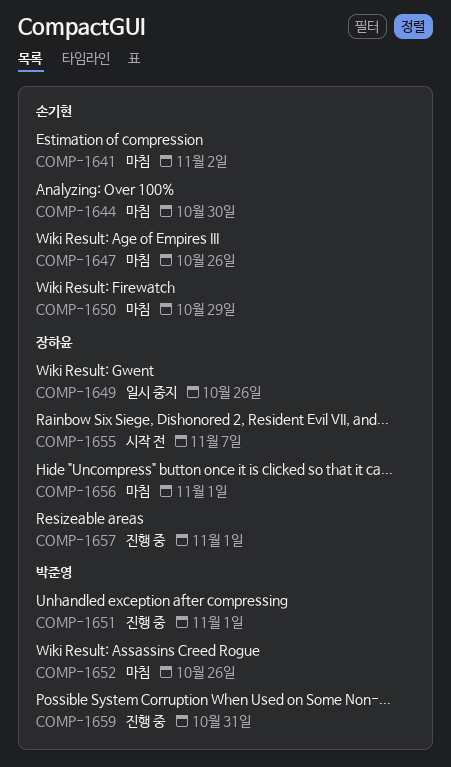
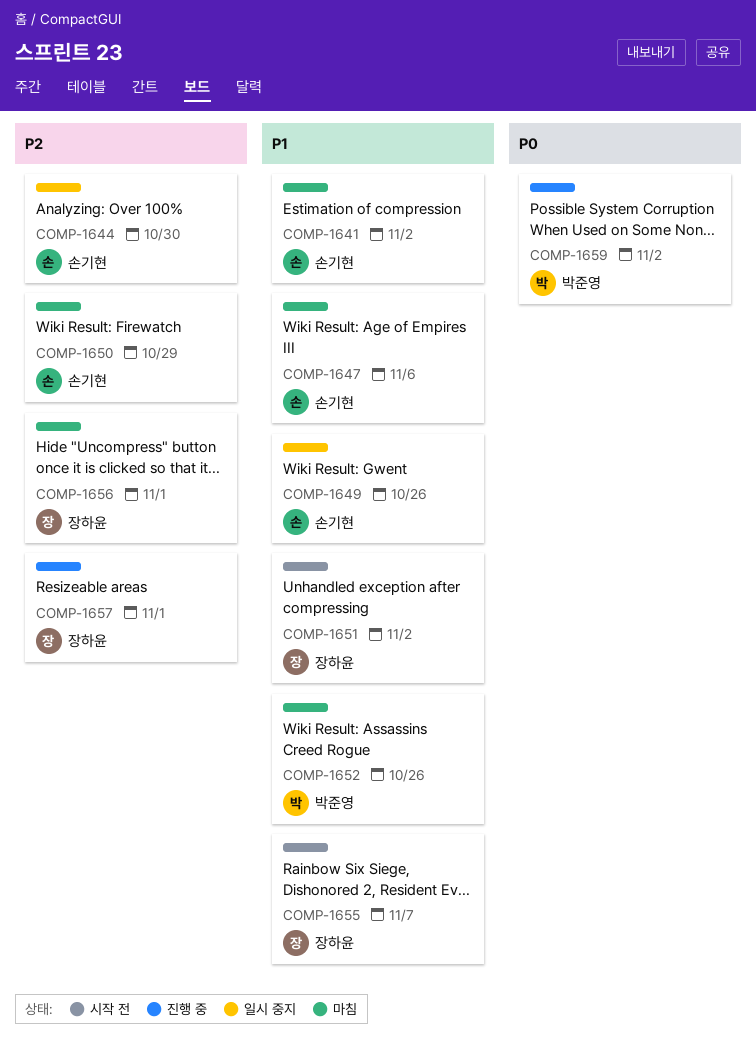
COMP-1644, status: 마침 -> 일시 중지
COMP-1647, due: Oct 26 -> Nov 6
COMP-1649, owner: 장하윤 -> 손기현
COMP-1651, status: 진행 중 -> 시작 전
COMP-1651, owner: 박준영 -> 장하윤
COMP-1651, due: Nov 1 -> Nov 2
COMP-1659, due: Oct 31 -> Nov 2

